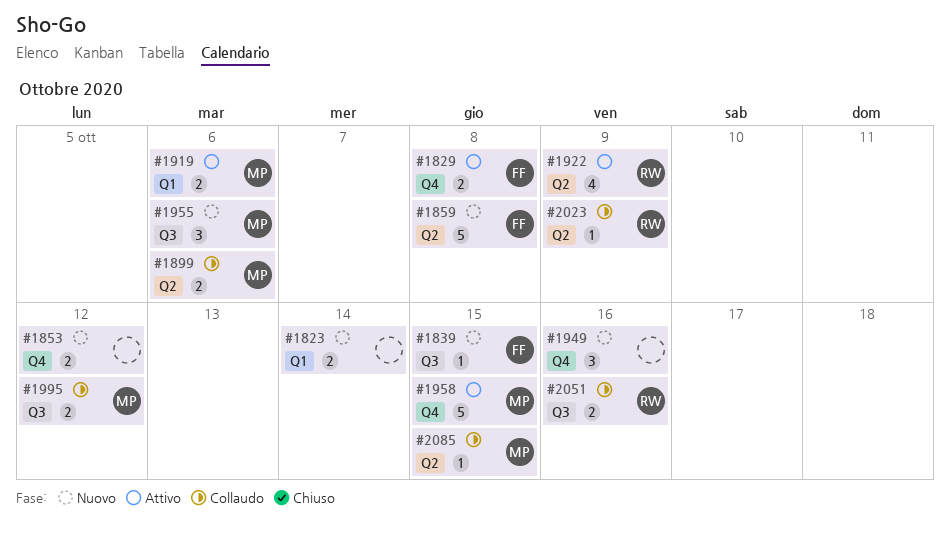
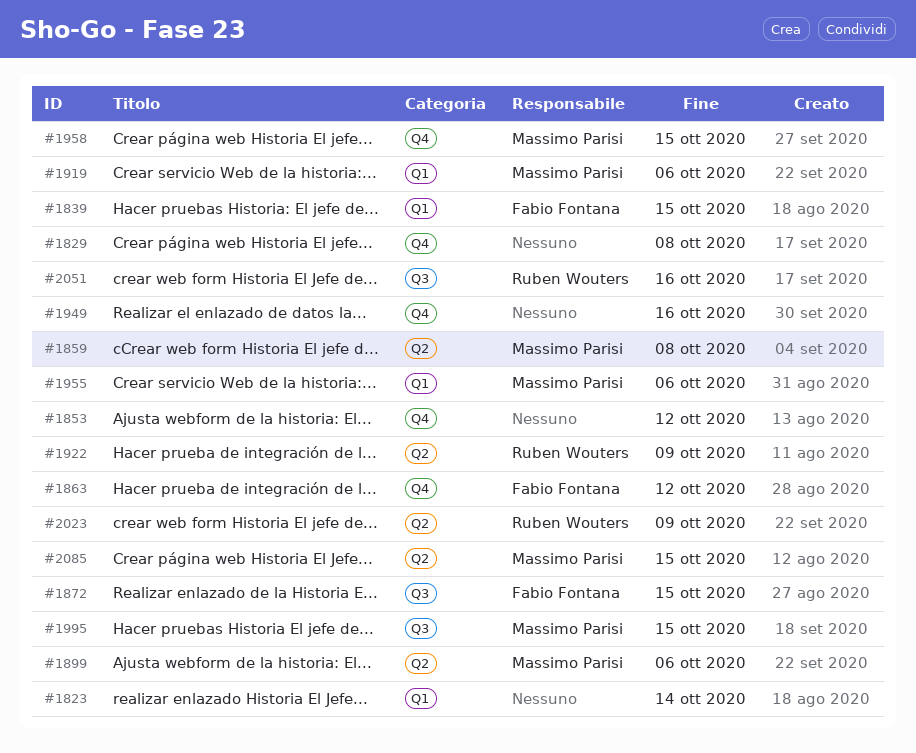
#1829, owner: Fabio Fontana -> none
#1839, label: Q3 -> Q1
#1859, owner: Fabio Fontana -> Massimo Parisi
#1863: none -> present
#1872: none -> present
#1955, label: Q3 -> Q1
#1995, due: Oct 12 -> Oct 15

